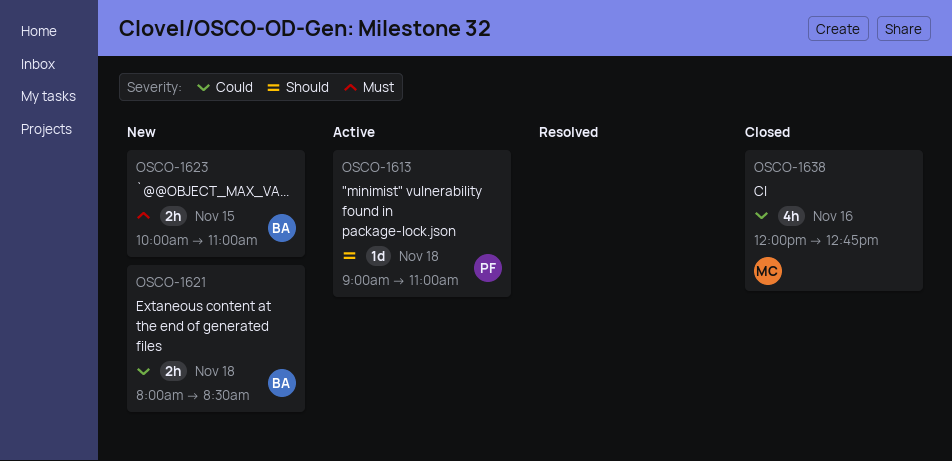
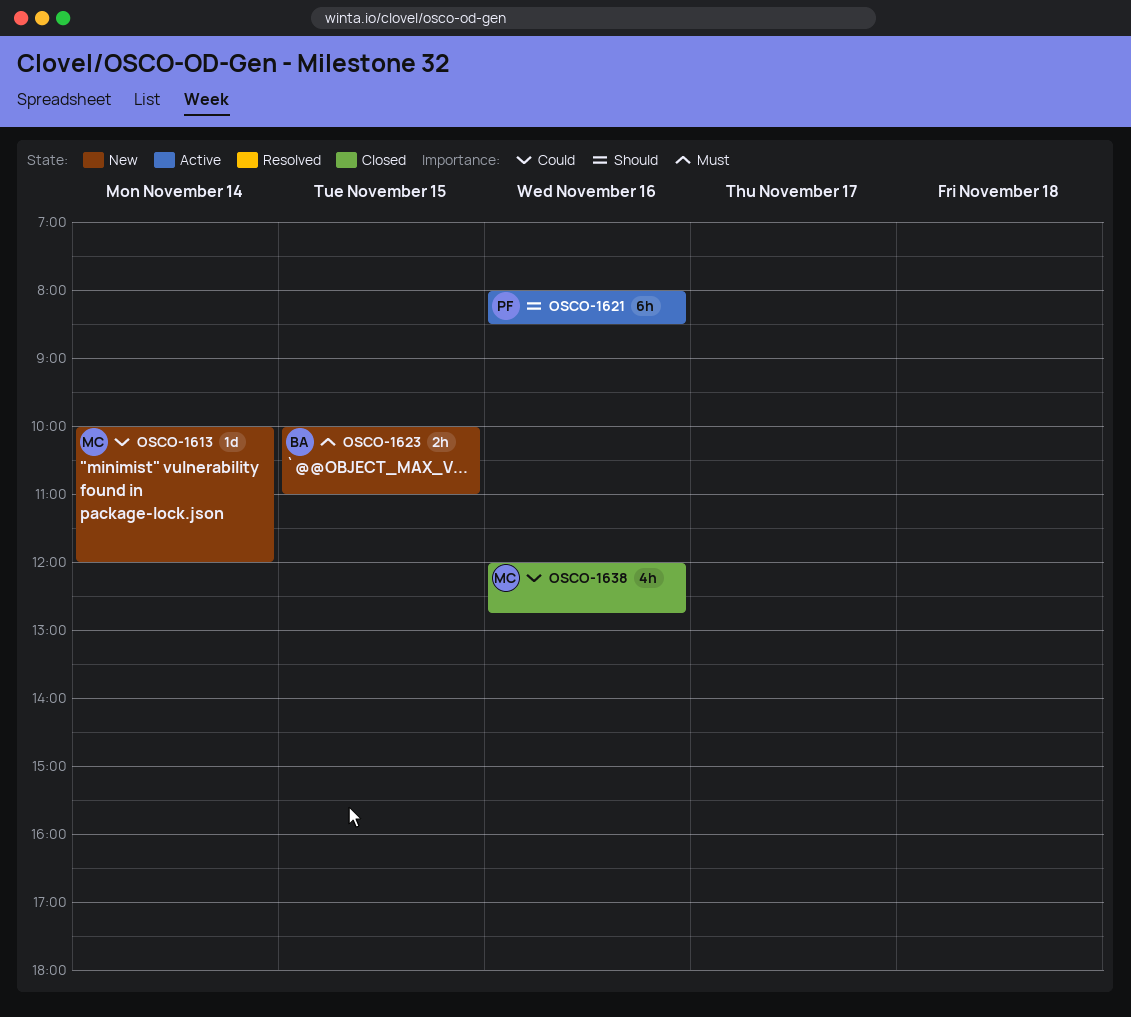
OSCO-1613, status: Active -> New
OSCO-1613, owner: PF -> MC
OSCO-1613, priority: Should -> Could
OSCO-1613, day: Nov 18 -> Nov 14
OSCO-1613, begins: 09:00 -> 10:00
OSCO-1613, ends: 11:00 -> 12:00
OSCO-1621, status: New -> Active
OSCO-1621, owner: BA -> PF
OSCO-1621, priority: Could -> Should
OSCO-1621, estimate: 2h -> 6h
OSCO-1621, day: Nov 18 -> Nov 16

